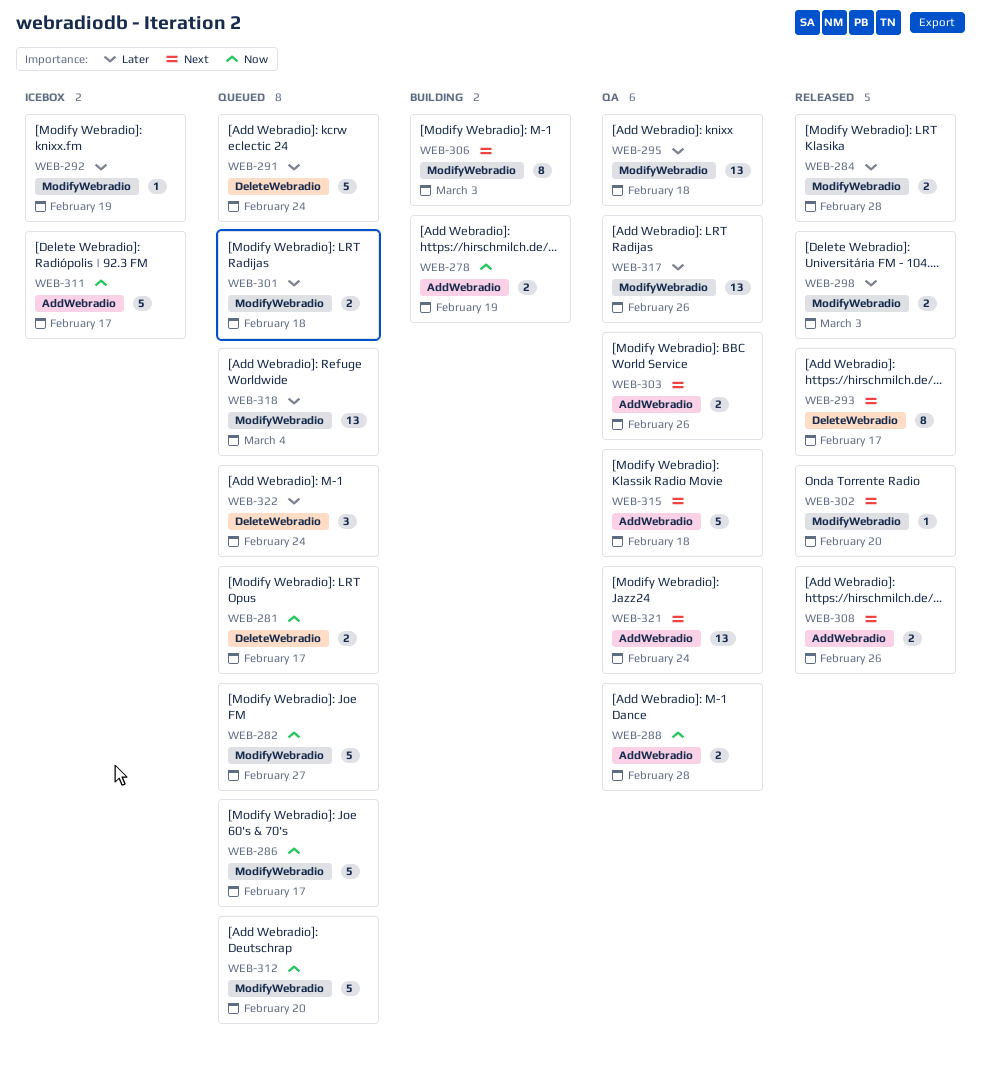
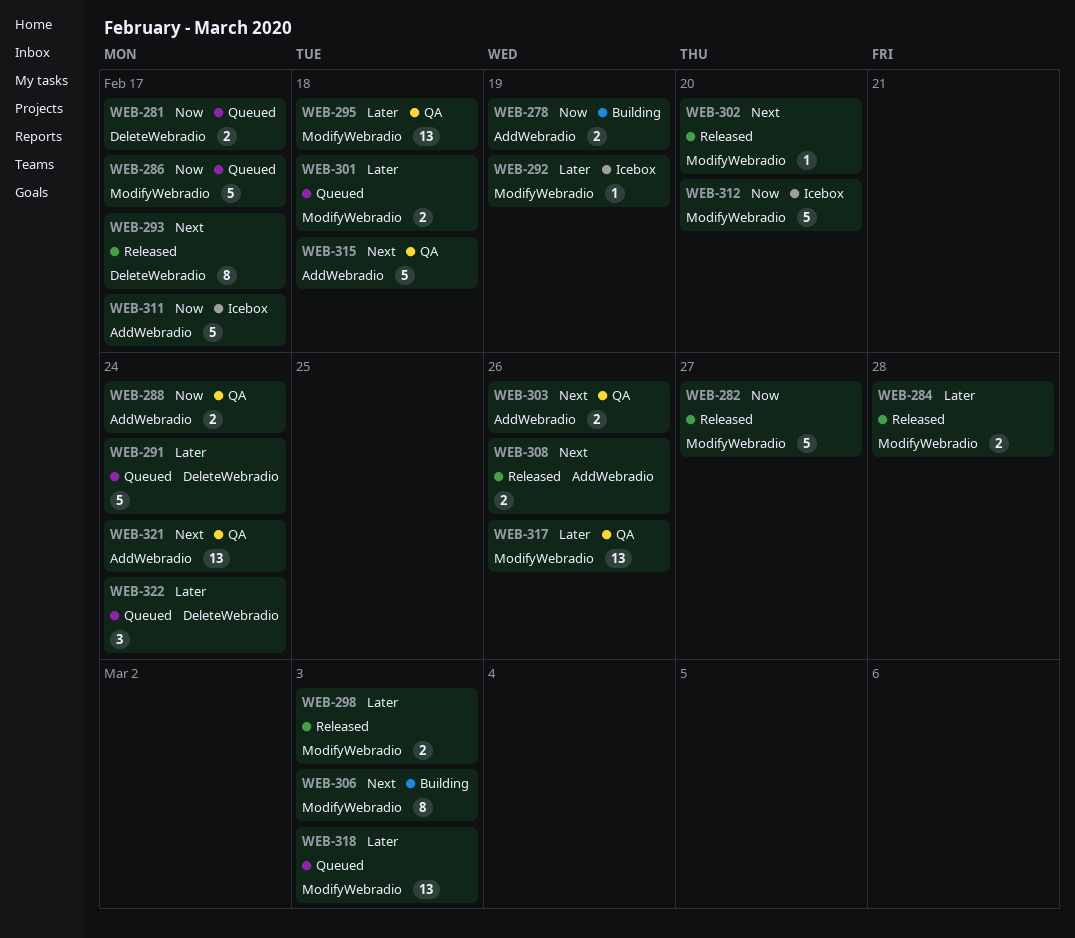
WEB-282, status: Queued -> Released
WEB-288, due: Feb 28 -> Feb 24
WEB-312, status: Queued -> Icebox
WEB-318, due: Mar 4 -> Mar 3

